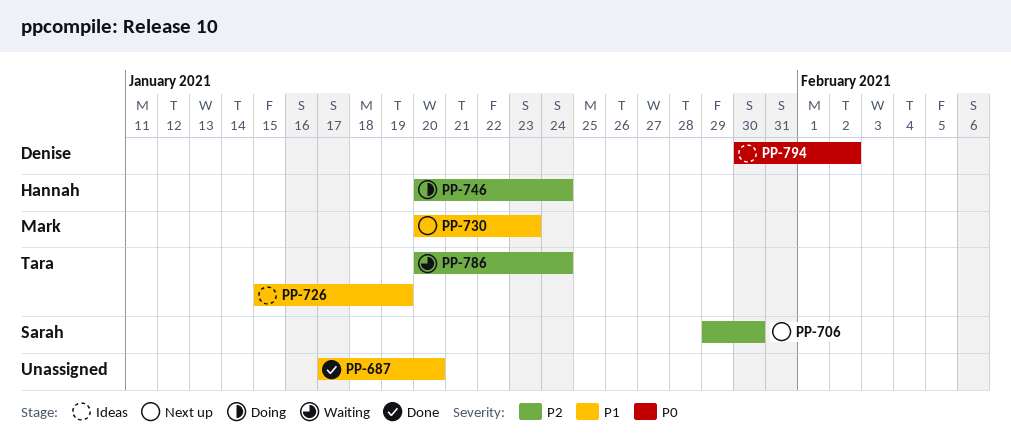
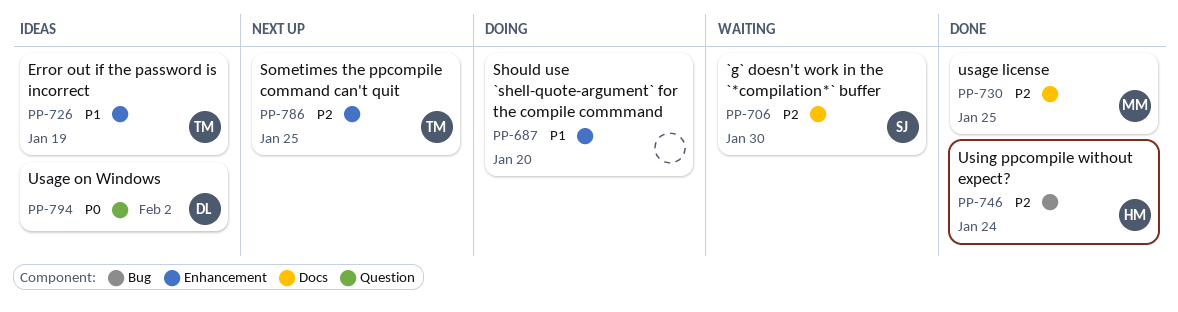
PP-687, status: Done -> Doing
PP-706, status: Next up -> Waiting
PP-730, status: Next up -> Done
PP-730, priority: P1 -> P2
PP-730, due: Jan 23 -> Jan 25
PP-746, status: Doing -> Done
PP-786, status: Waiting -> Next up
PP-786, due: Jan 24 -> Jan 25

